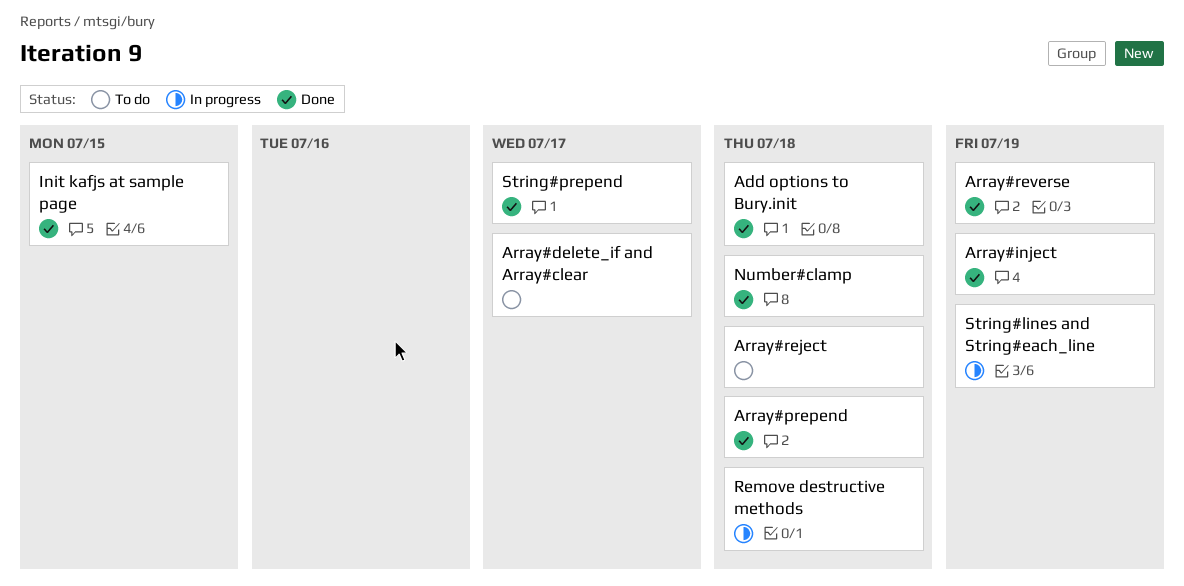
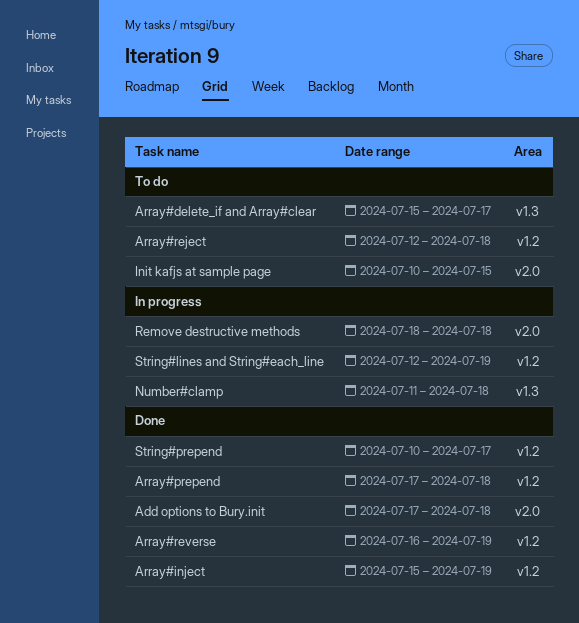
Init kafjs at sample page, status: Done -> To do
Number#clamp, status: Done -> In progress

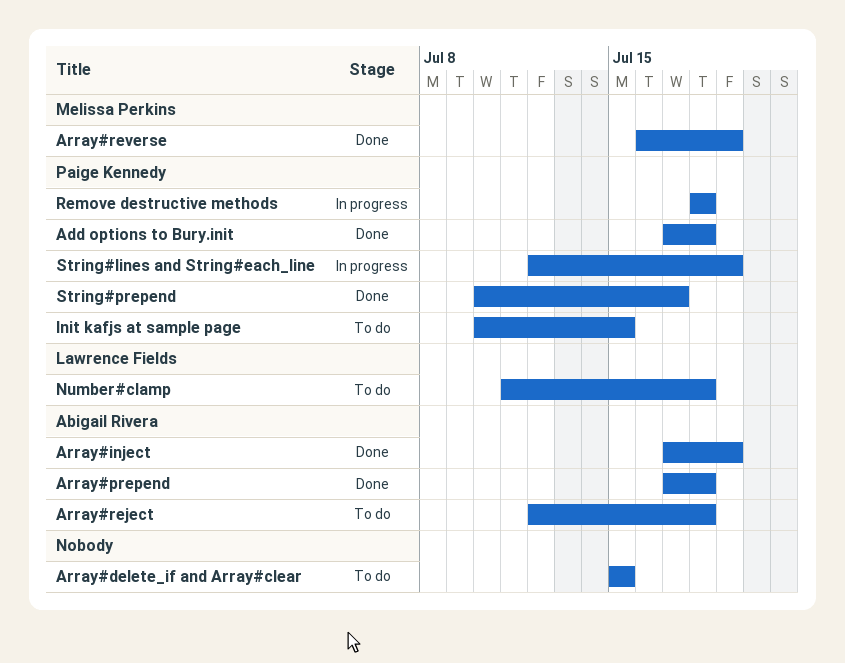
Array#delete_if and Array#clear, due: Jul 17 -> Jul 15
Array#inject, start: Jul 15 -> Jul 17
Number#clamp, status: In progress -> To do

